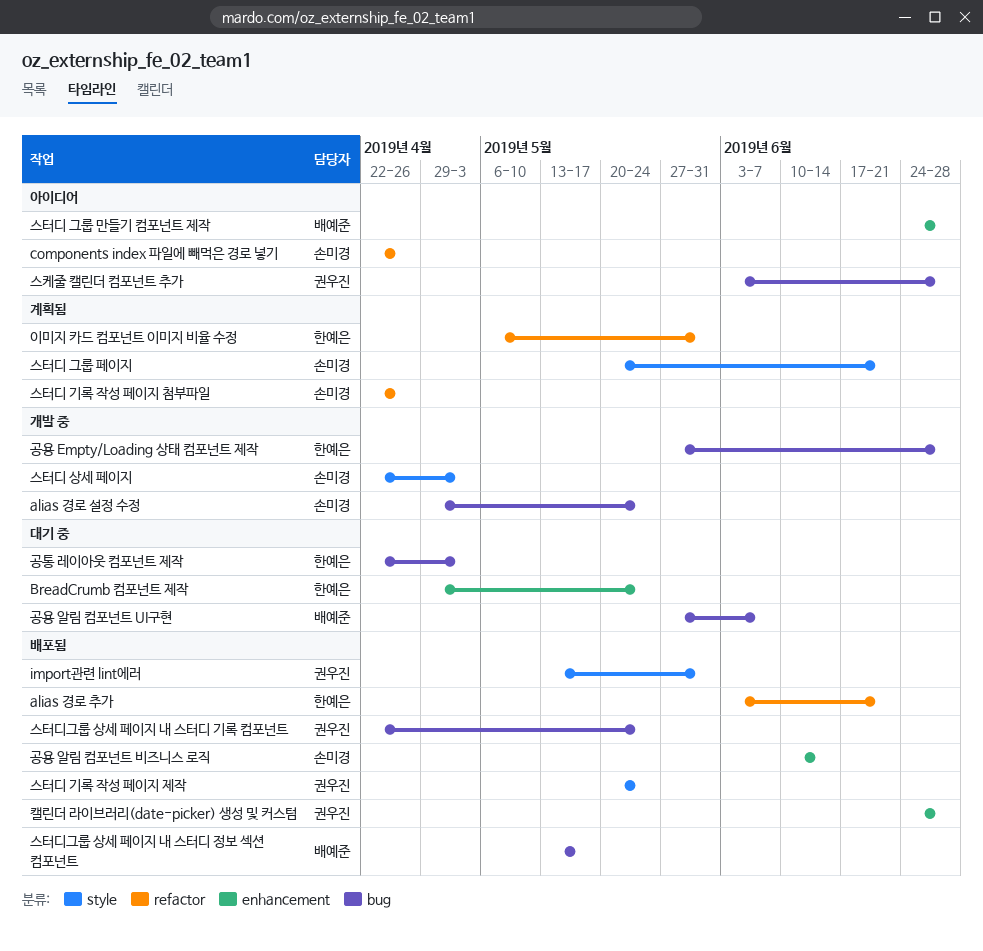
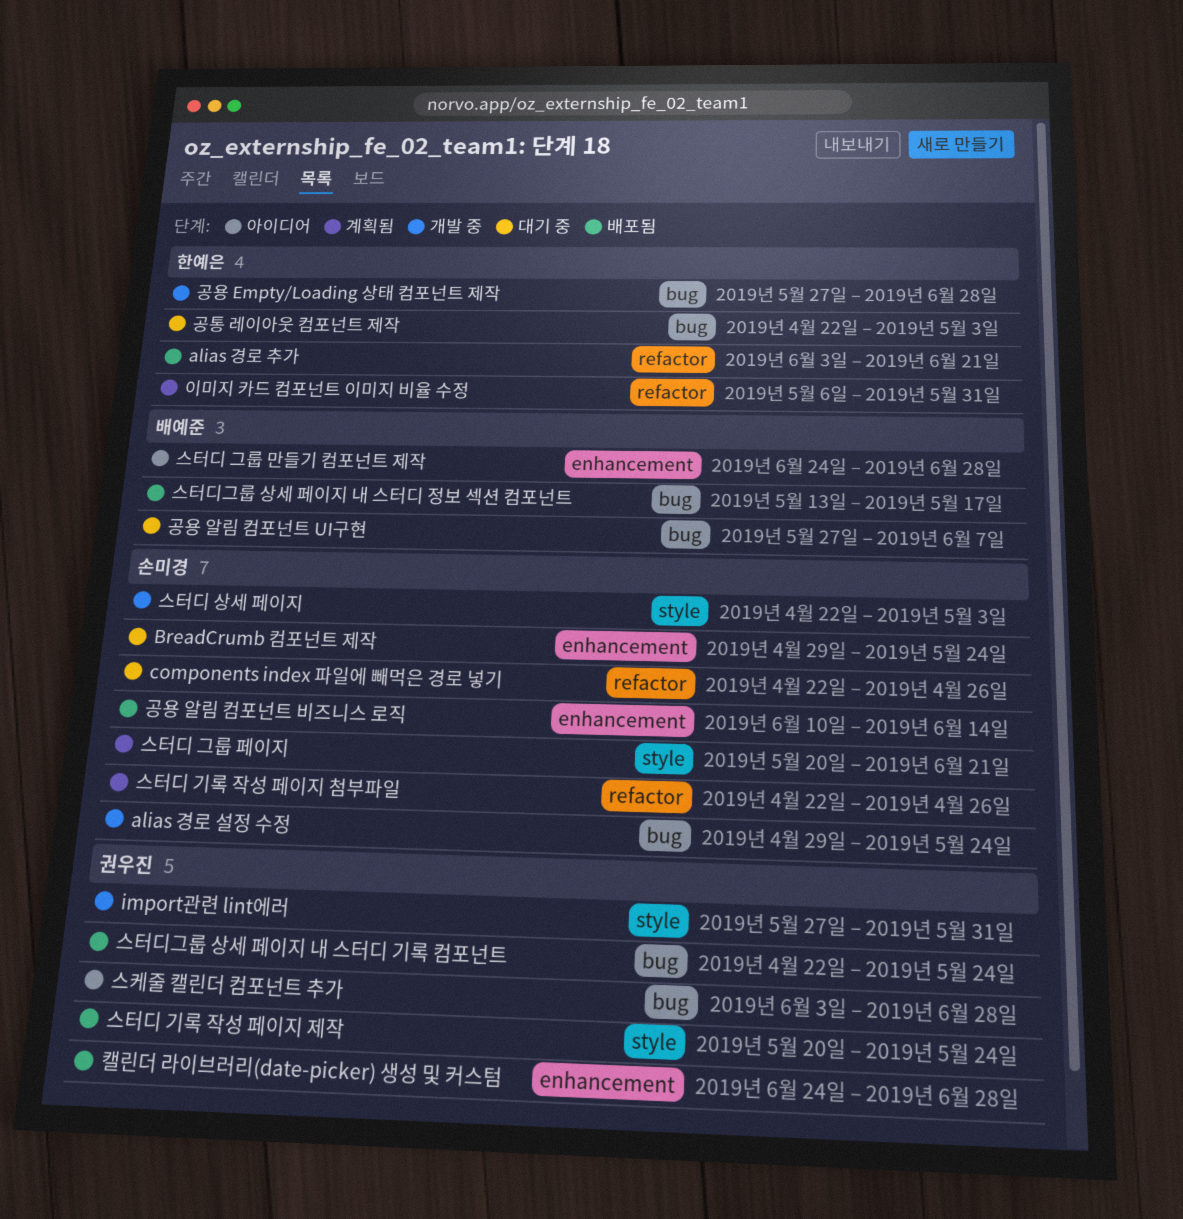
BreadCrumb 컴포넌트 제작, owner: 한예은 -> 손미경
components index 파일에 빼먹은 경로 넣기, status: 아이디어 -> 대기 중
import관련 lint에러, status: 배포됨 -> 개발 중
import관련 lint에러, start: May 13 -> May 27

